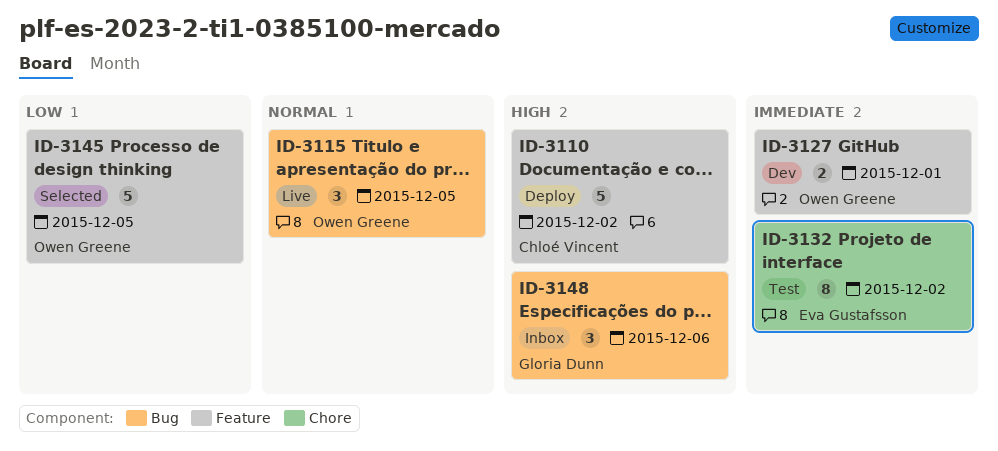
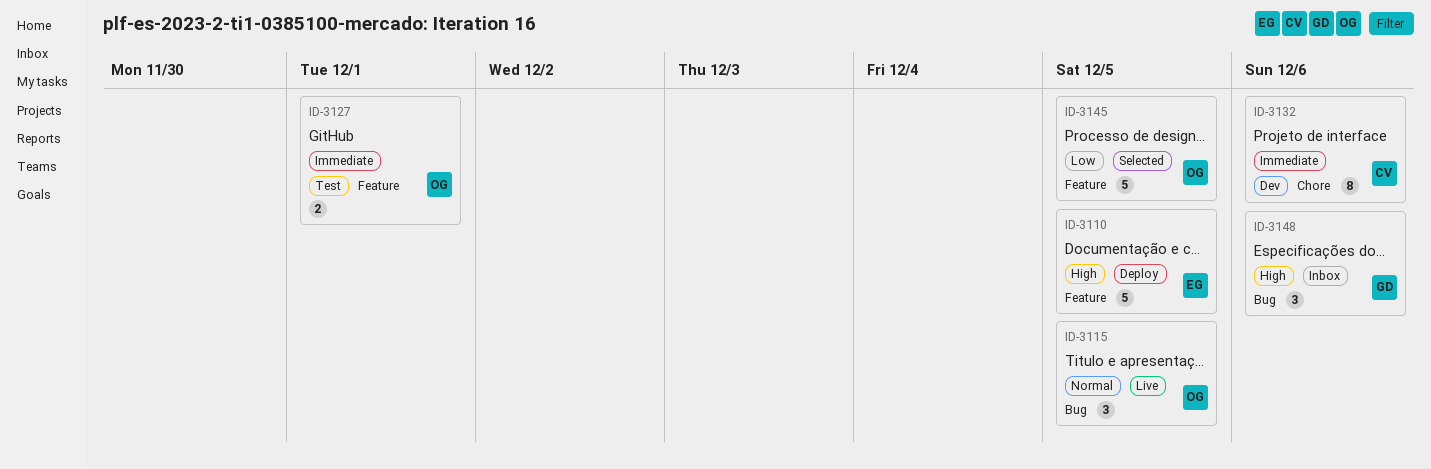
ID-3110, owner: Chloé Vincent -> Eva Gustafsson
ID-3110, due: Dec 2 -> Dec 5
ID-3127, status: Dev -> Test
ID-3132, status: Test -> Dev
ID-3132, owner: Eva Gustafsson -> Chloé Vincent
ID-3132, due: Dec 2 -> Dec 6

